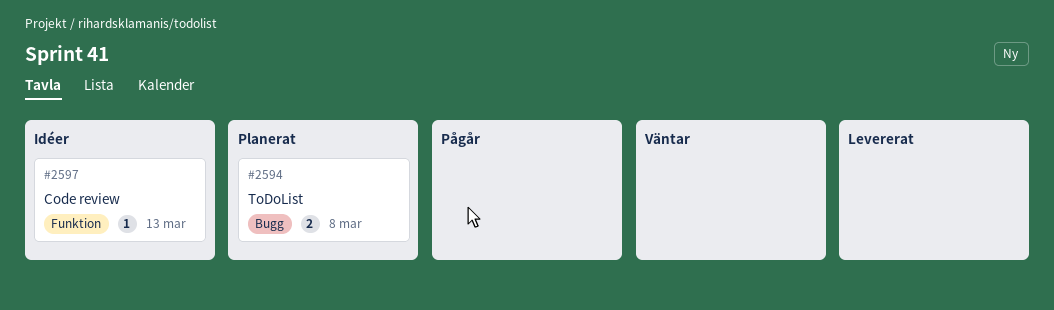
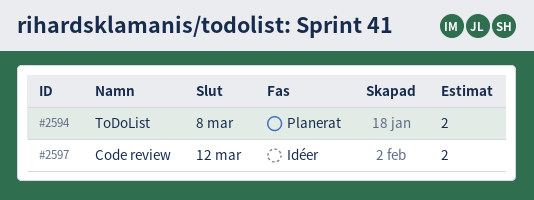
#2597, estimate: 1 -> 2
#2597, due: Mar 13 -> Mar 12

